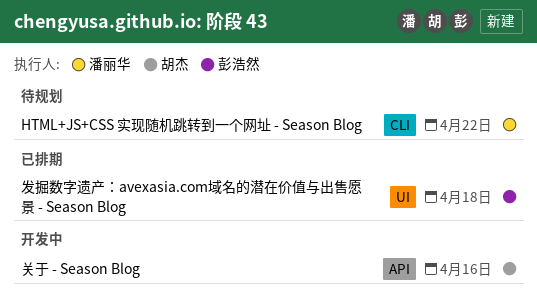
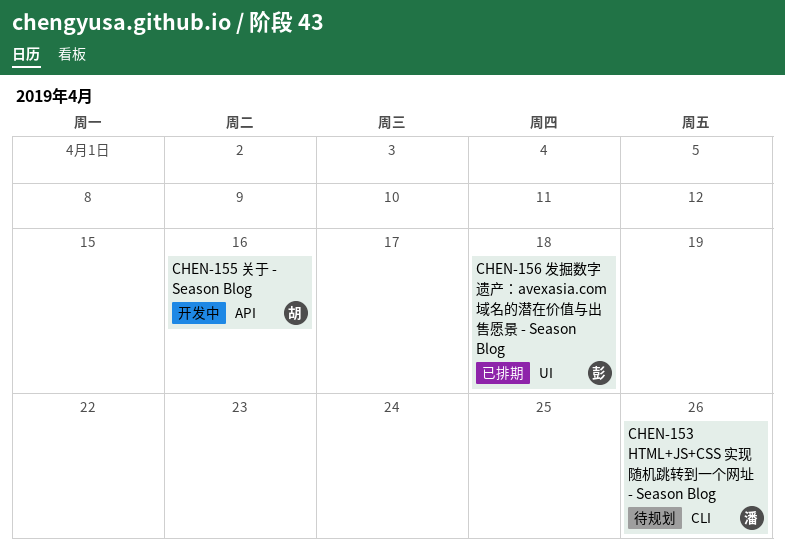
HTML+JS+CSS 实现随机跳转到一个网址 - Season Blog, due: Apr 22 -> Apr 26

